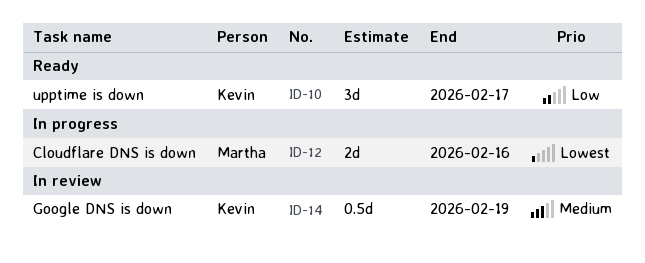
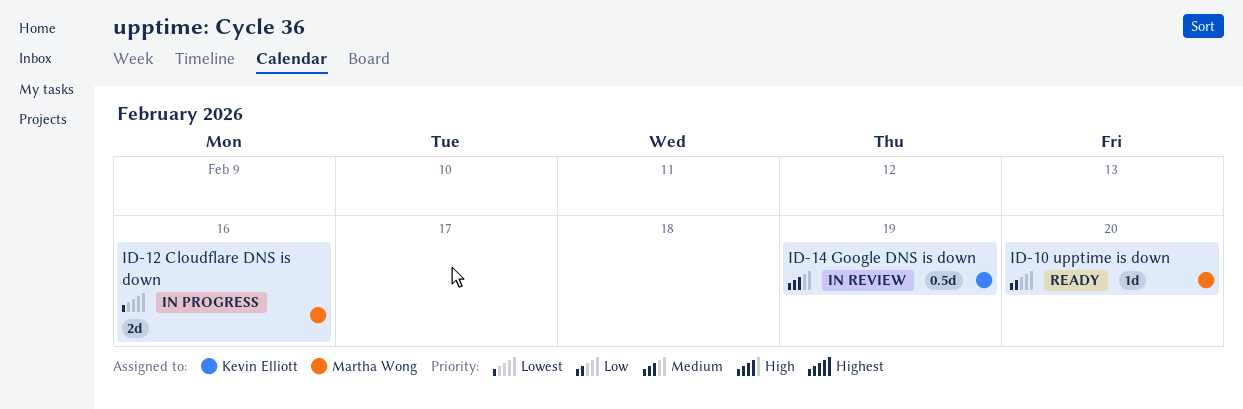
ID-10, owner: Kevin Elliott -> Martha Wong
ID-10, estimate: 3d -> 1d
ID-10, due: Feb 17 -> Feb 20

